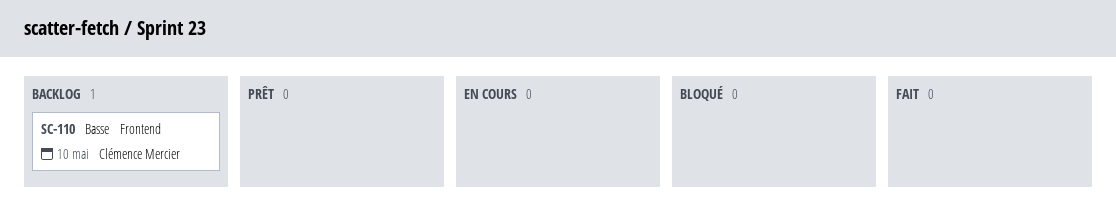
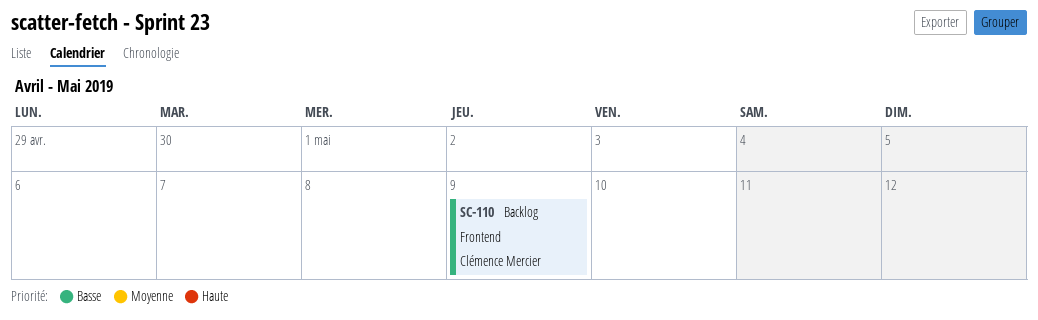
SC-110, due: May 10 -> May 9

